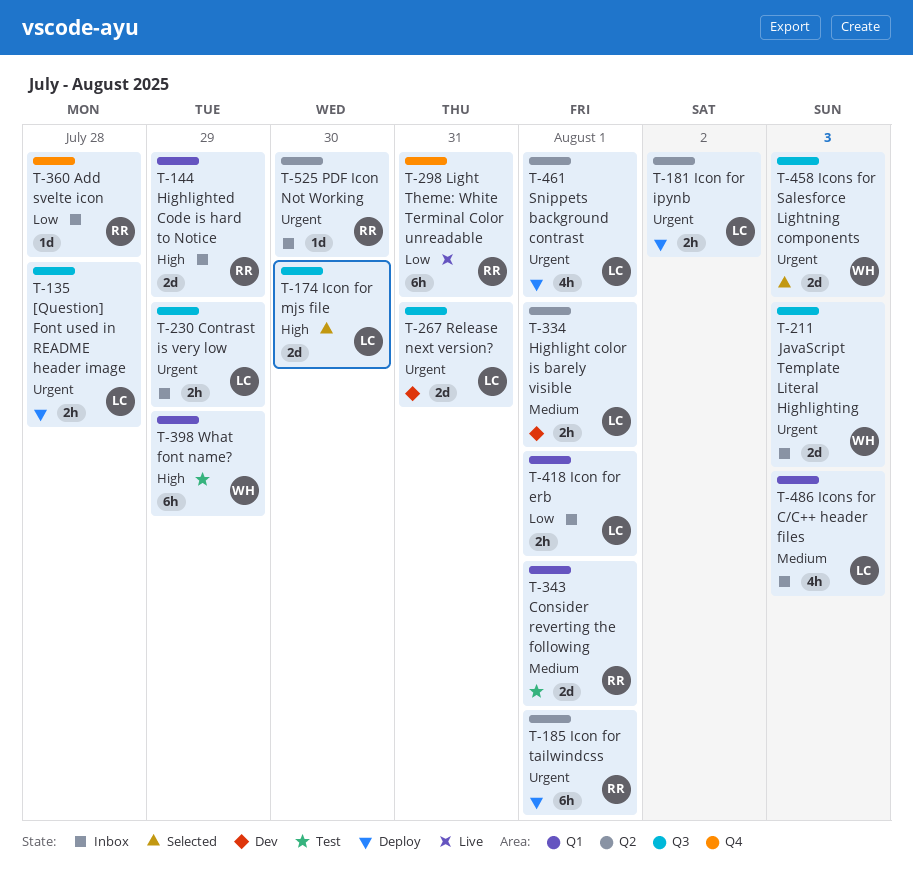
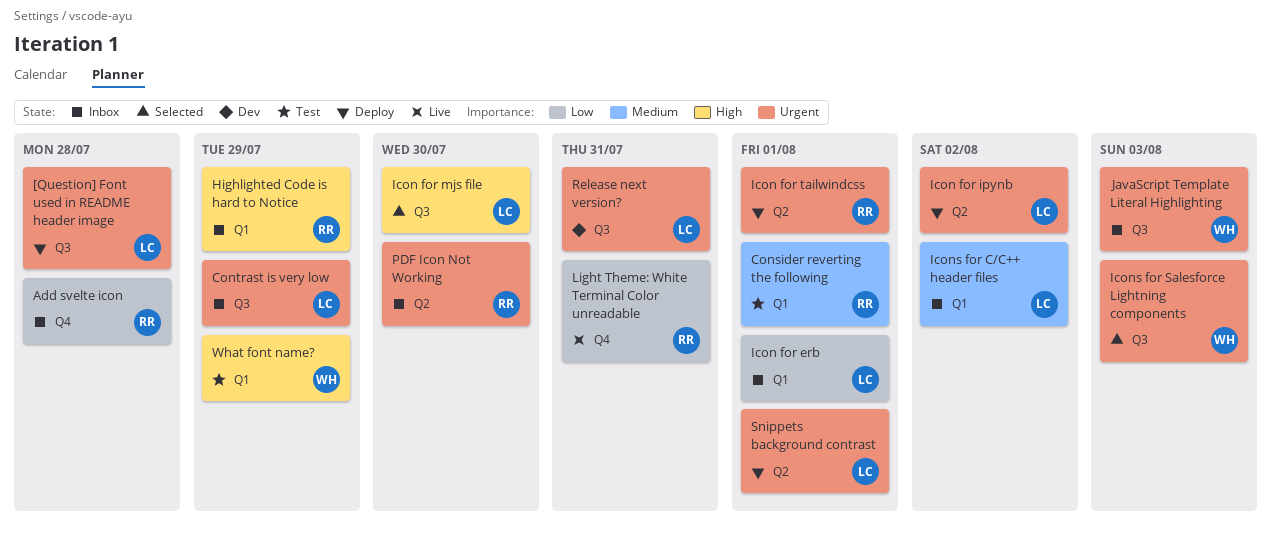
Highlight color is barely visible: present -> none
Icons for C/C++ header files, due: Aug 3 -> Aug 2

